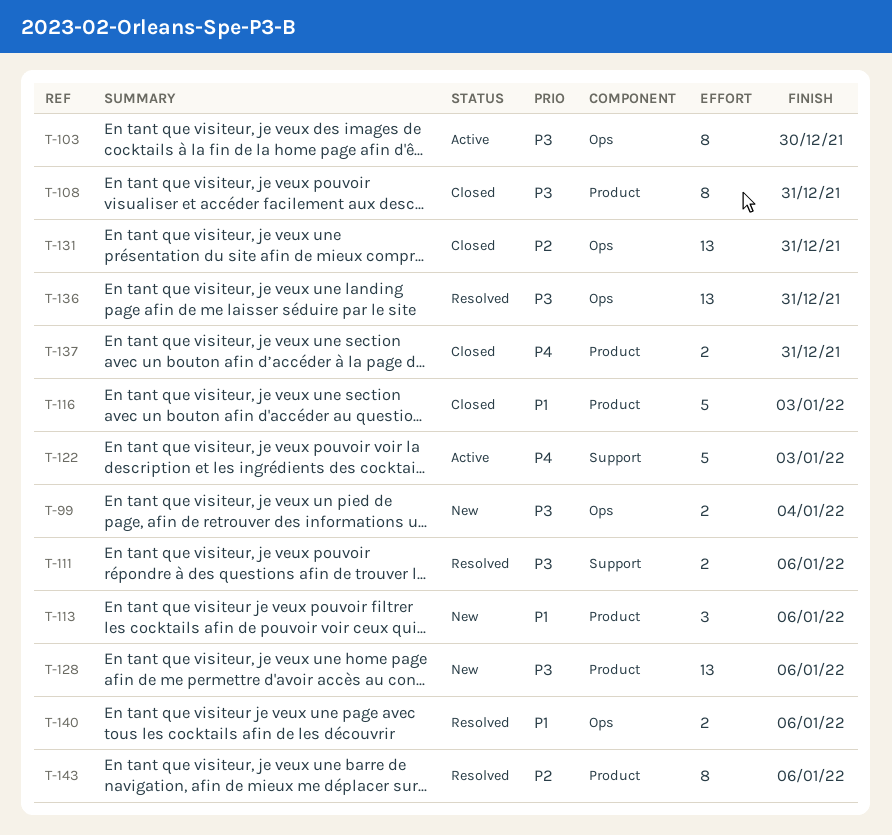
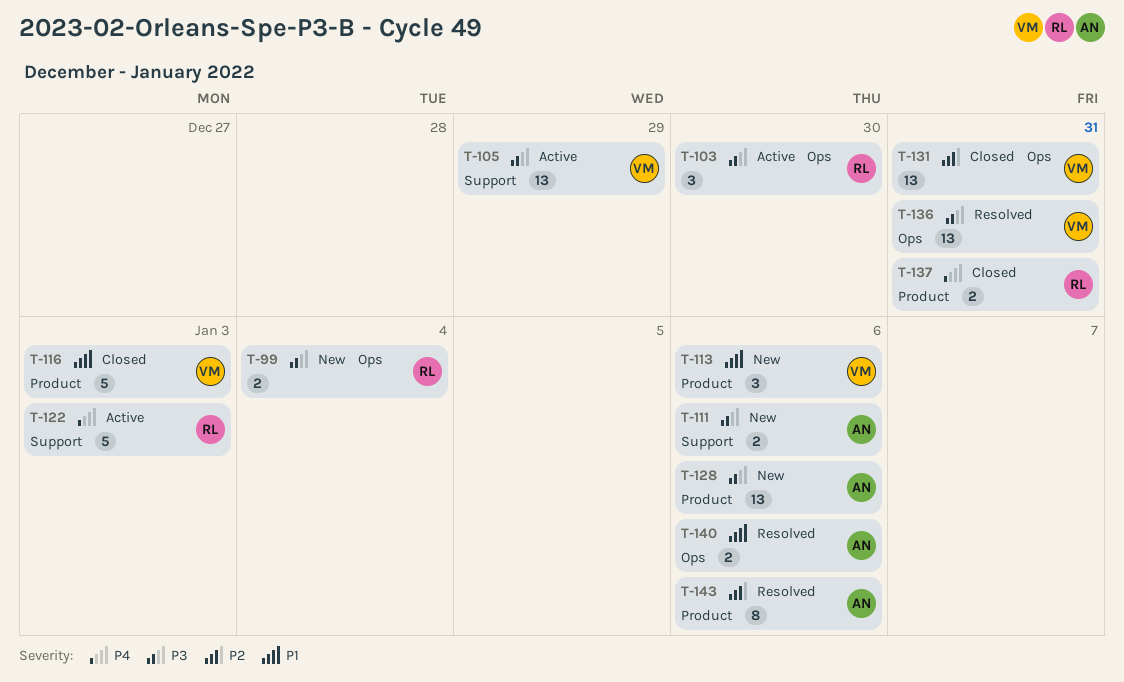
T-103, estimate: 8 -> 3
T-105: none -> present
T-108: present -> none
T-111, status: Resolved -> New

